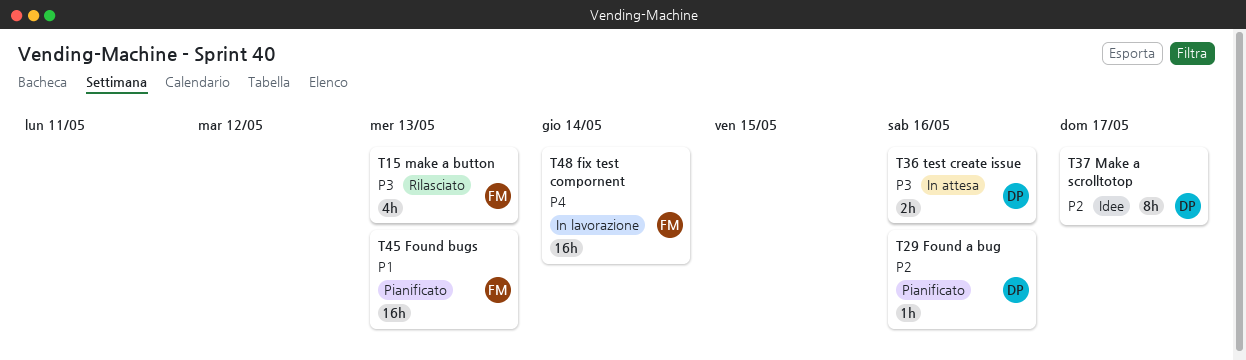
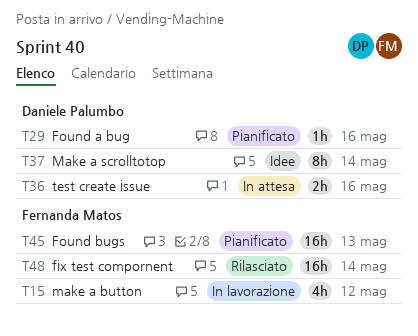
T15, status: Rilasciato -> In lavorazione
T15, due: May 13 -> May 12
T37, due: May 17 -> May 14
T48, status: In lavorazione -> Rilasciato

